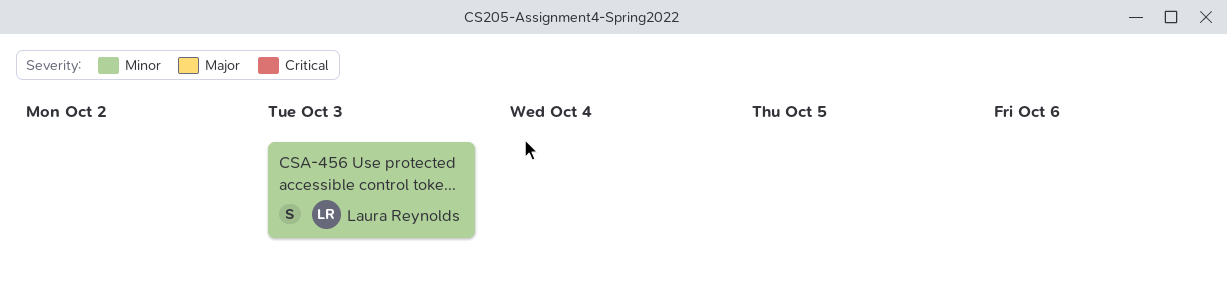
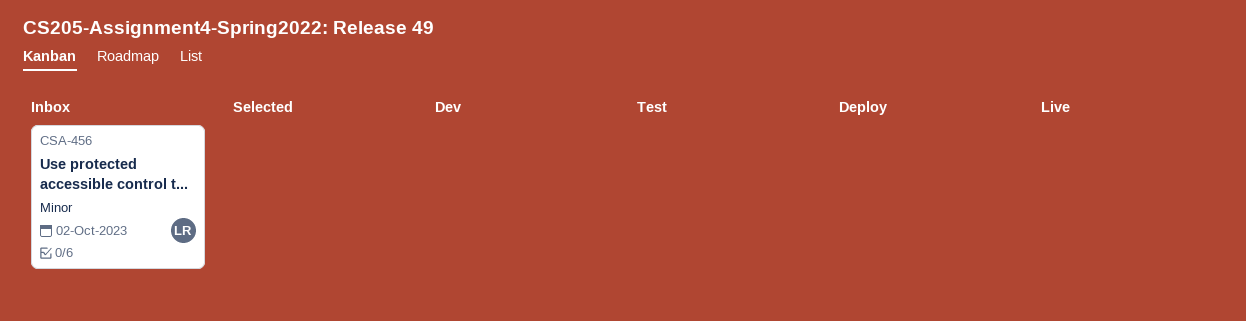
CSA-456, due: Oct 3 -> Oct 2

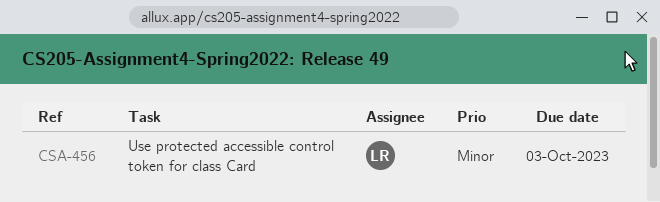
CSA-456, due: Oct 2 -> Oct 3

